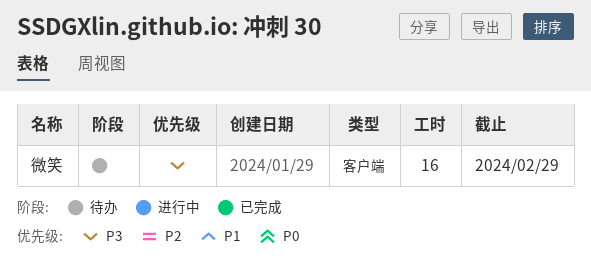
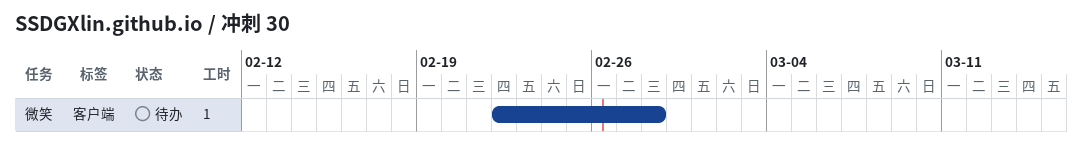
微笑, estimate: 16 -> 1
微笑, due: Feb 29 -> Feb 28

